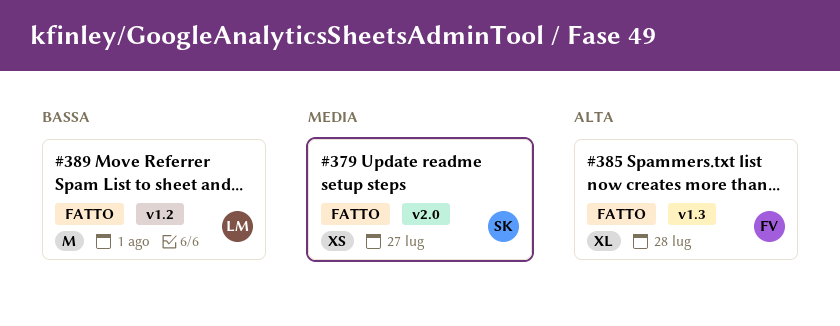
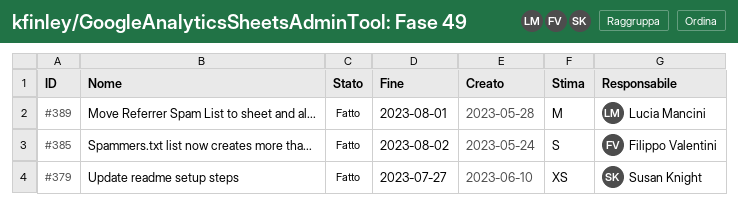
#385, estimate: XL -> S
#385, due: Jul 28 -> Aug 2

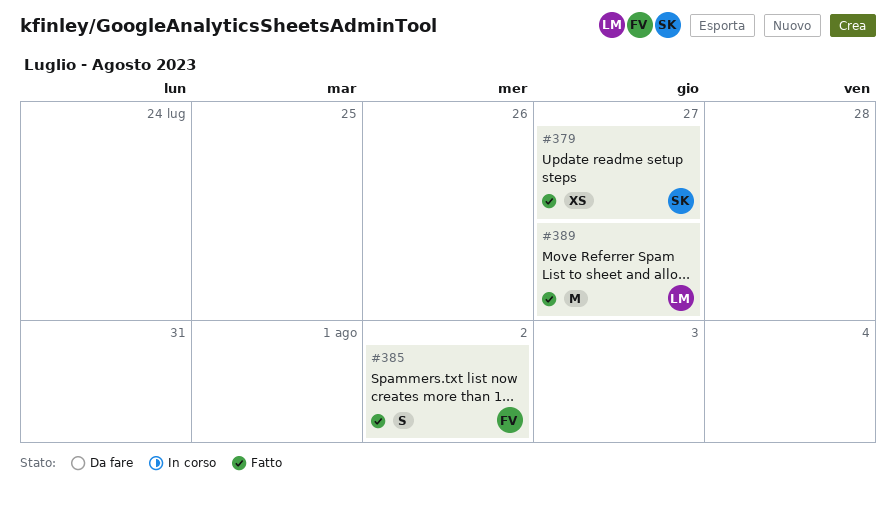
#389, due: Aug 1 -> Jul 27

